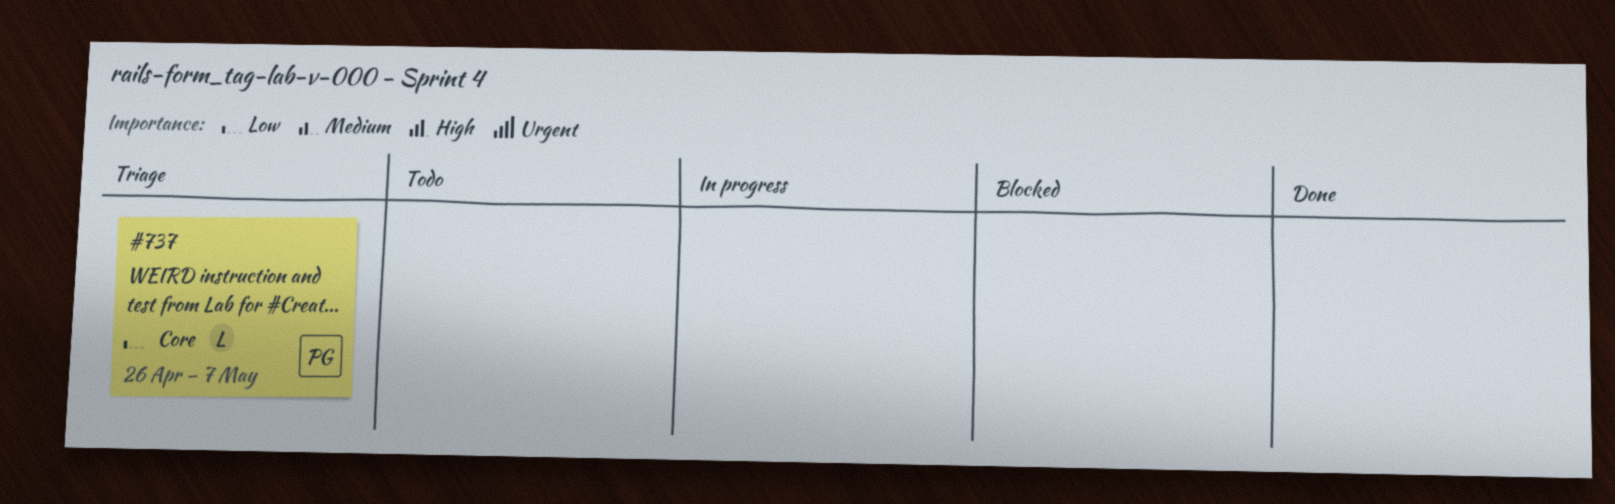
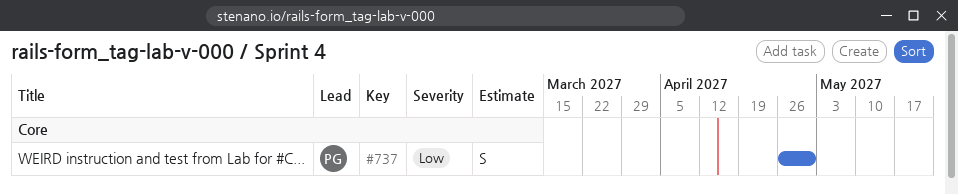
#737, estimate: L -> S
#737, due: May 7 -> Apr 30

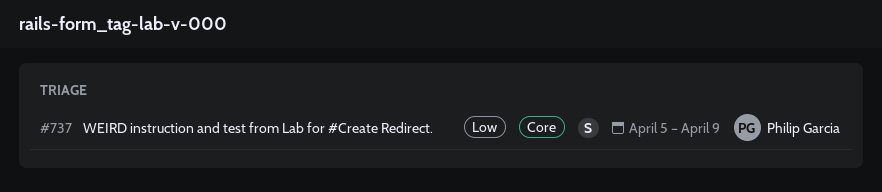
#737, start: Apr 26 -> Apr 5
#737, due: Apr 30 -> Apr 9

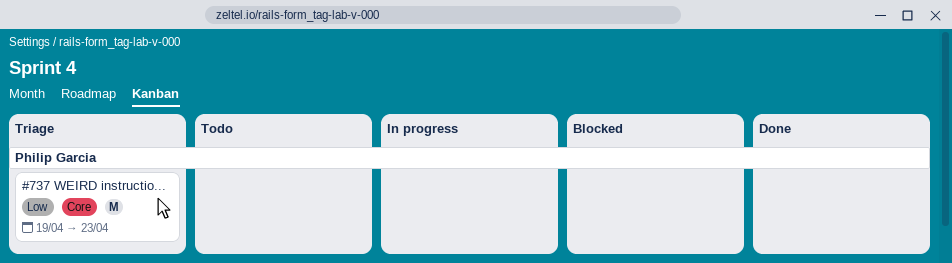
#737, estimate: S -> M
#737, start: Apr 5 -> Apr 19
#737, due: Apr 9 -> Apr 23

